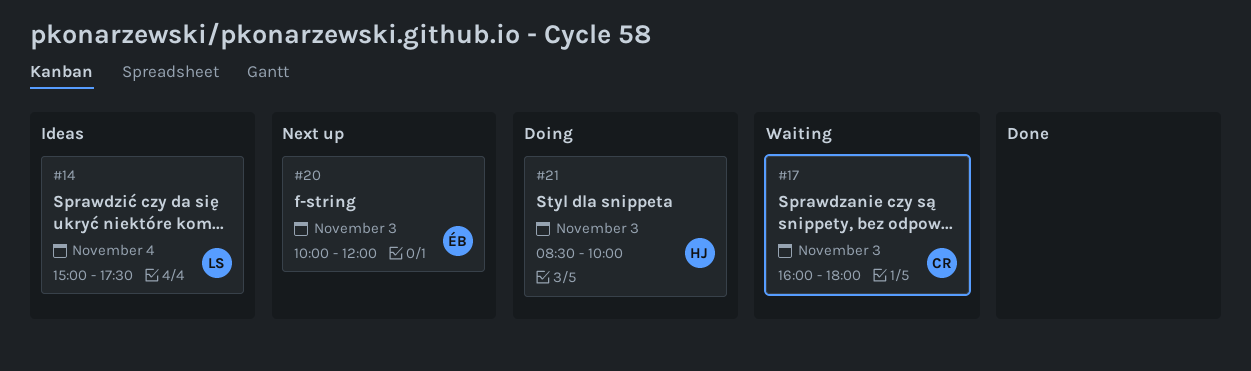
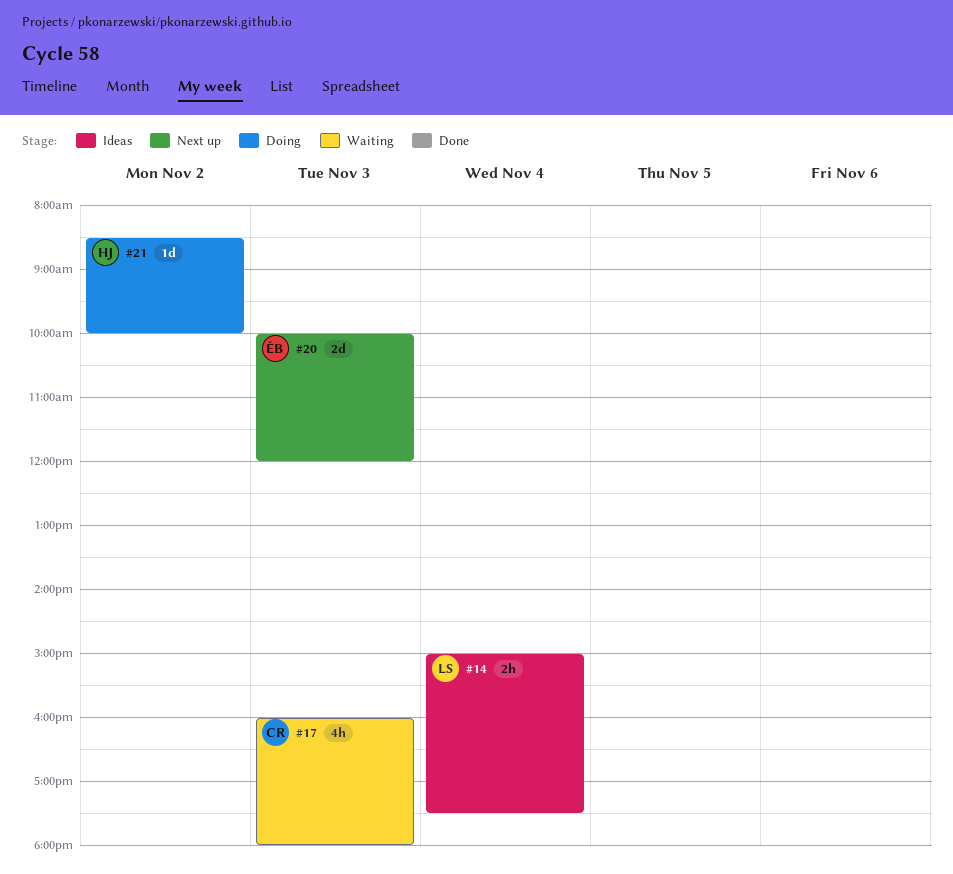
#21, day: Nov 3 -> Nov 2

